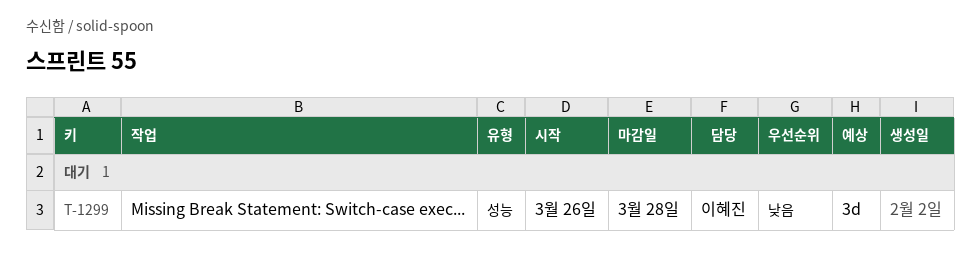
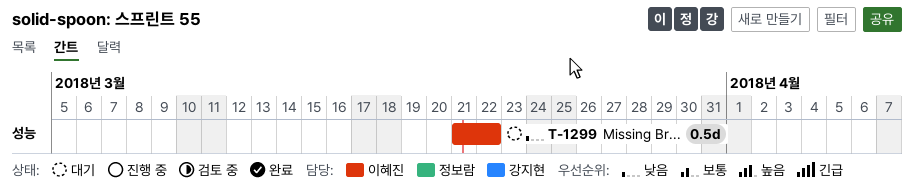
T-1299, estimate: 3d -> 0.5d
T-1299, start: Mar 26 -> Mar 21
T-1299, due: Mar 28 -> Mar 22

